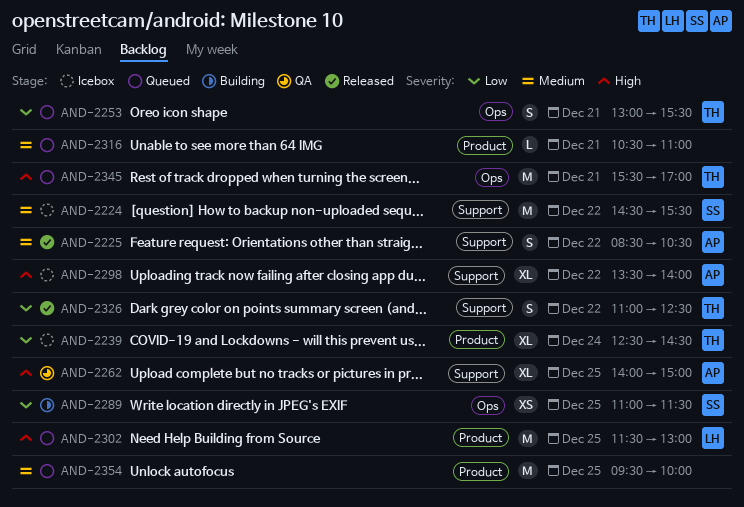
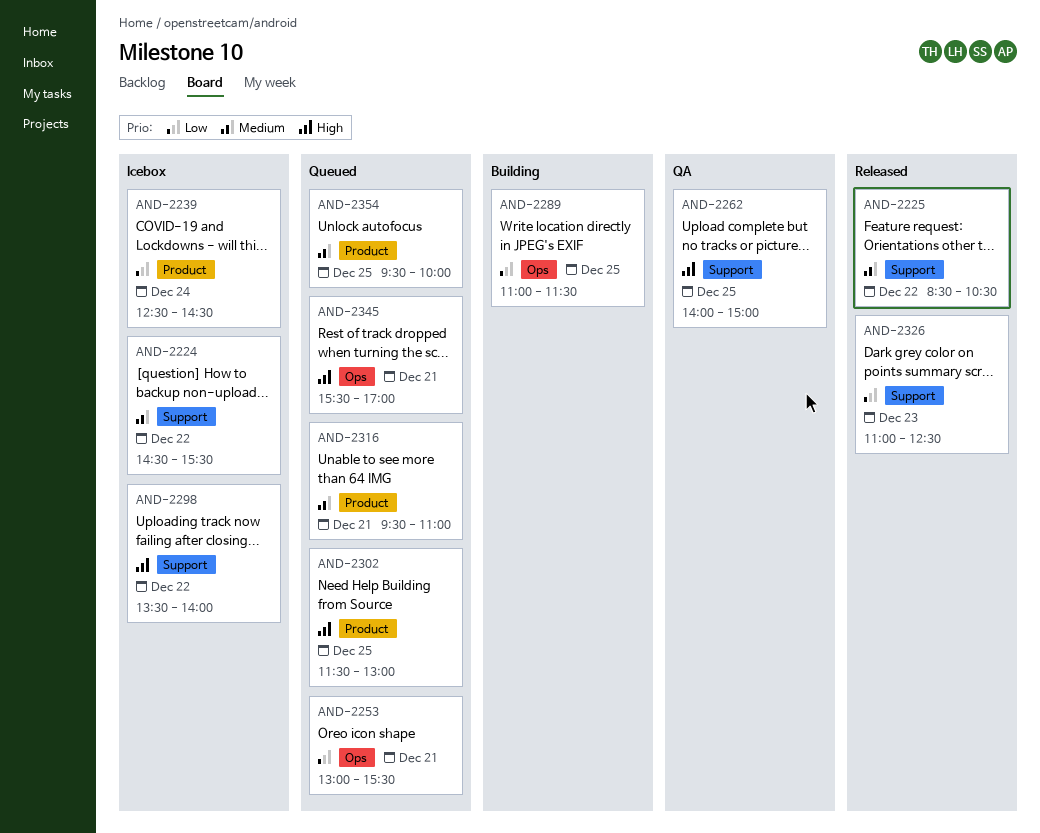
AND-2316, begins: 10:30 -> 09:30
AND-2326, day: Dec 22 -> Dec 23

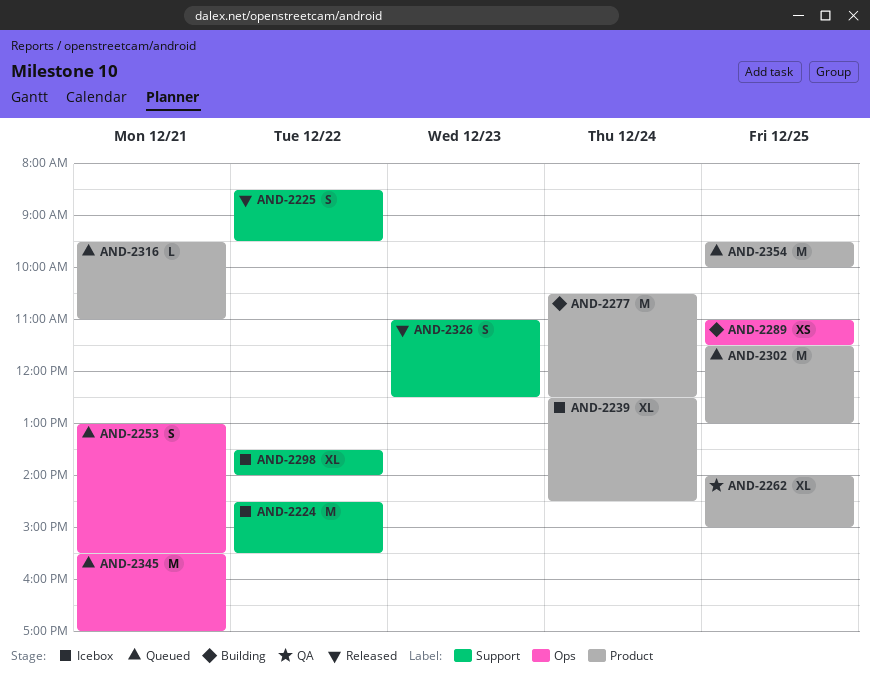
AND-2225, ends: 10:30 -> 09:30
AND-2262, label: Support -> Product
AND-2277: none -> present

